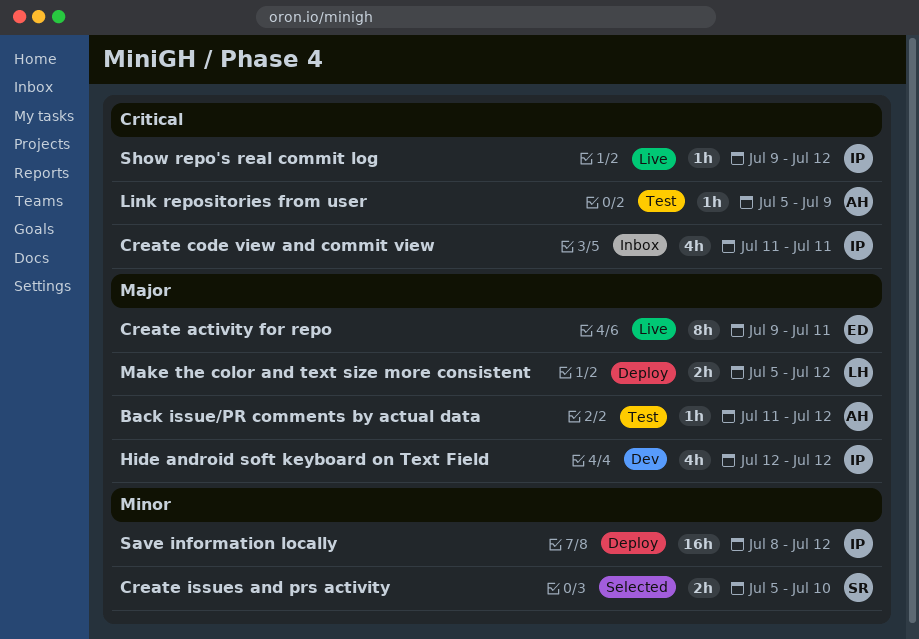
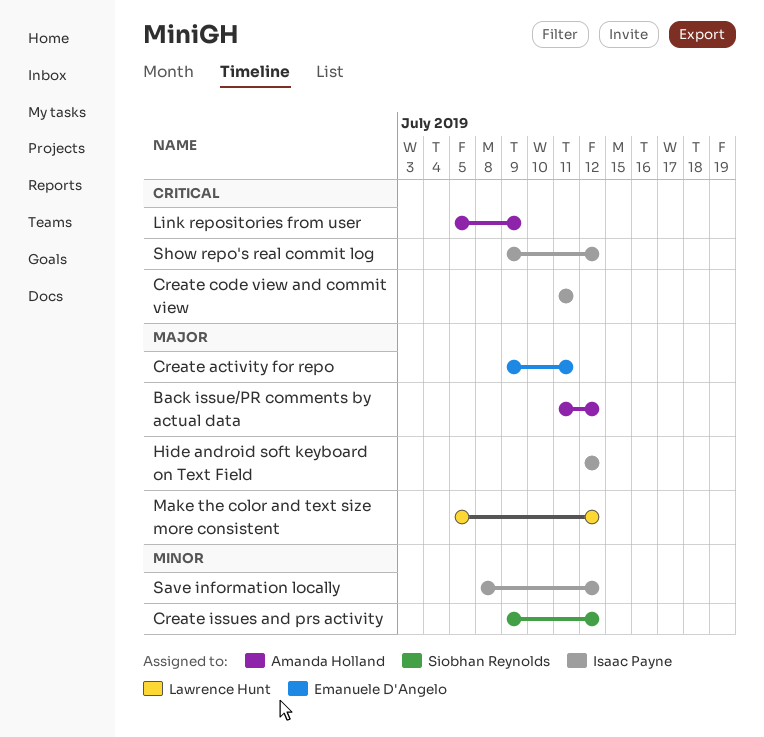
Create issues and prs activity, start: Jul 5 -> Jul 9
Create issues and prs activity, due: Jul 10 -> Jul 12

